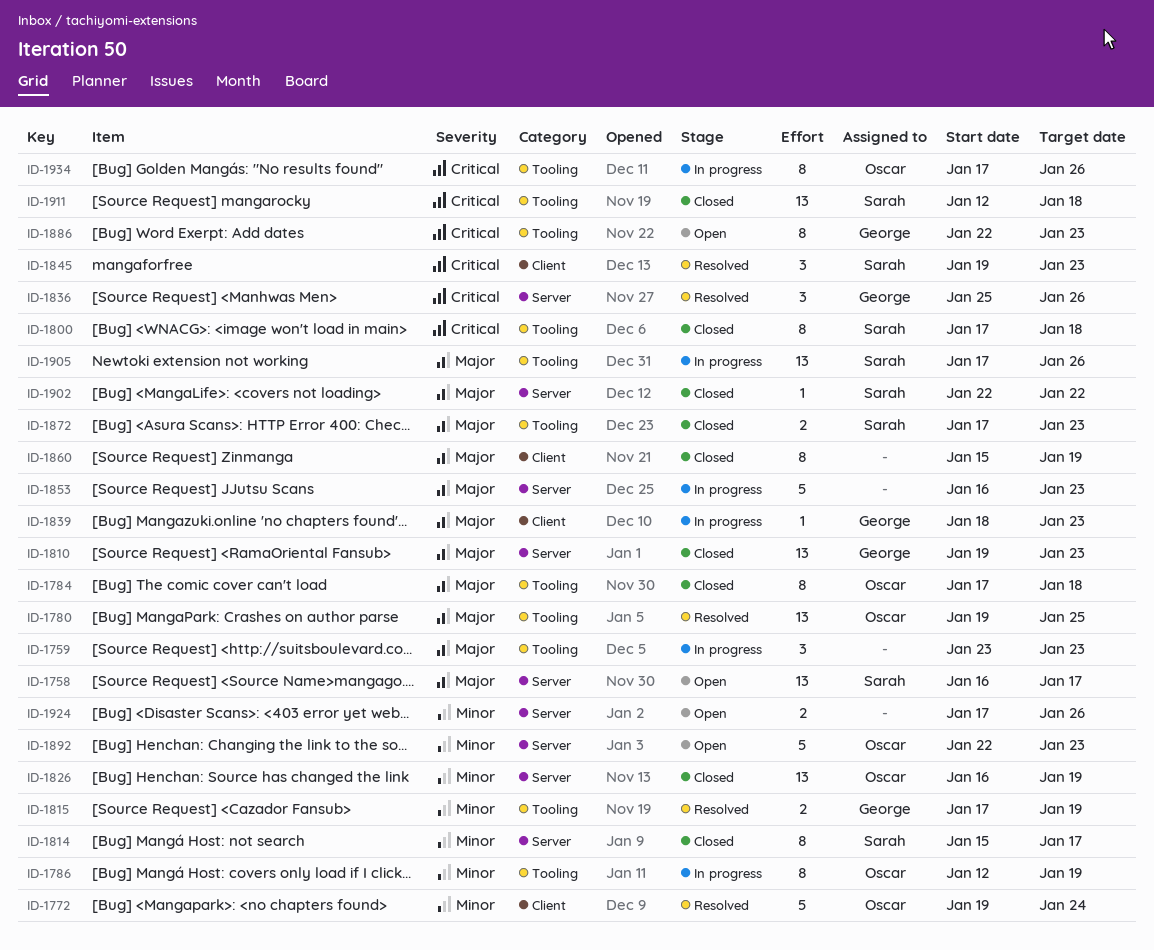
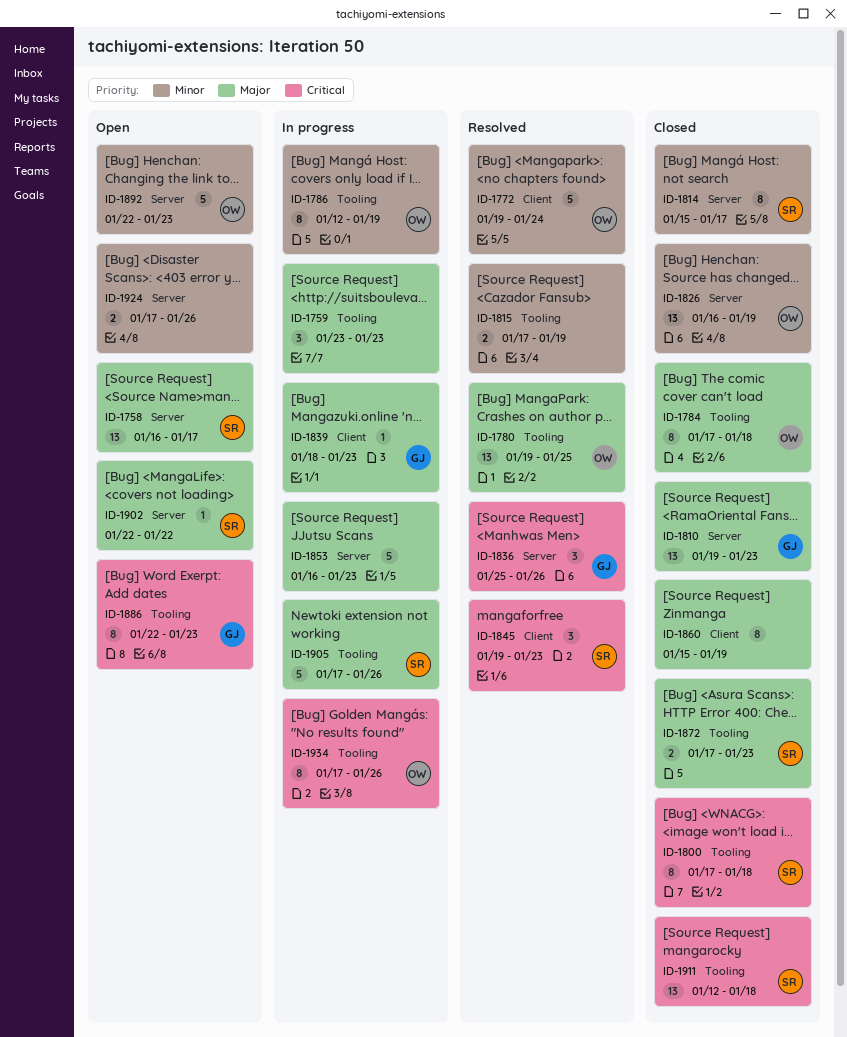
ID-1815, owner: George -> none
ID-1902, status: Closed -> Open
ID-1905, estimate: 13 -> 5

